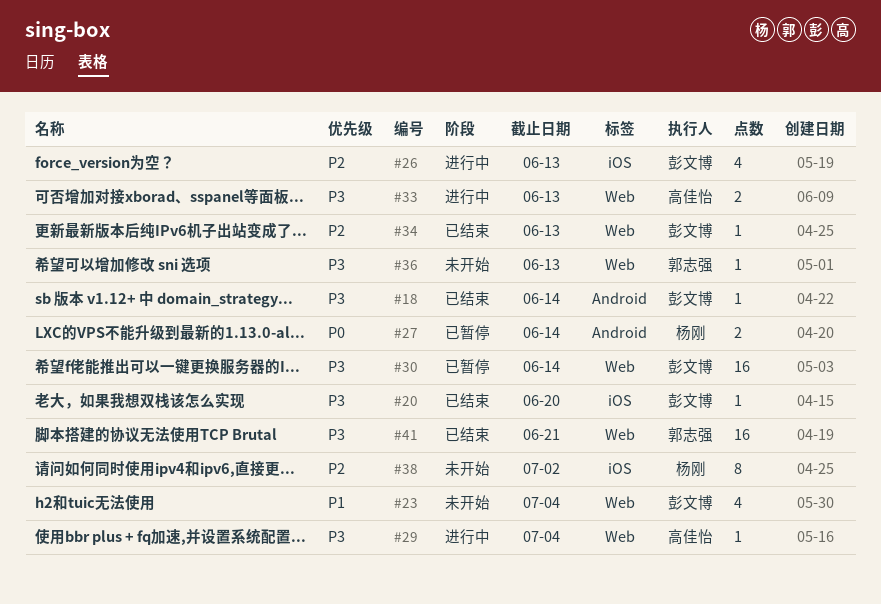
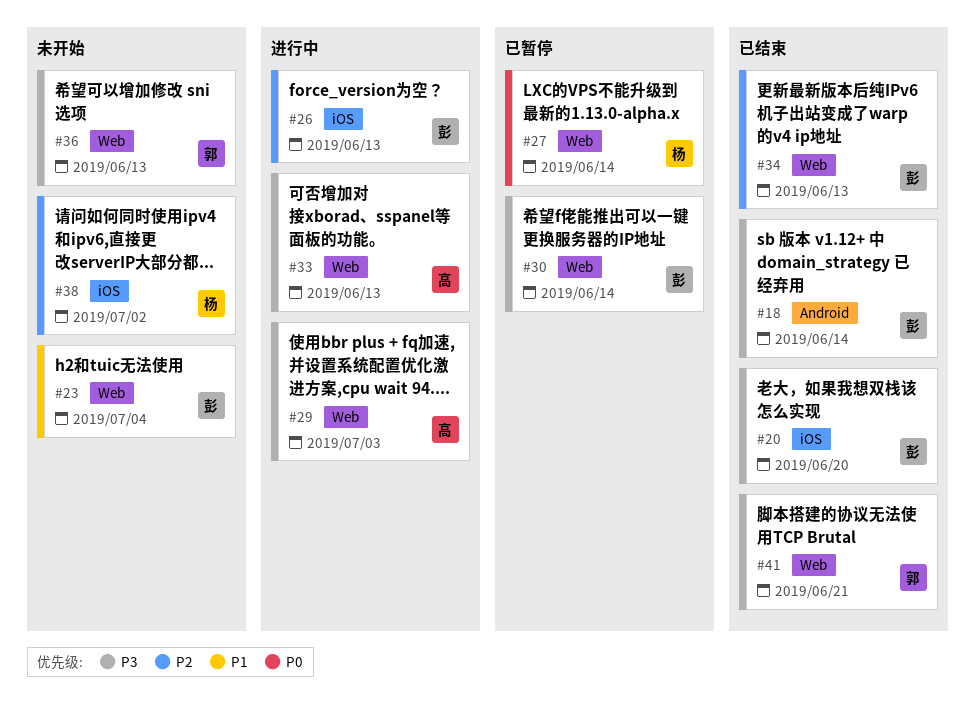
#27, label: Android -> Web
#29, due: Jul 4 -> Jul 3

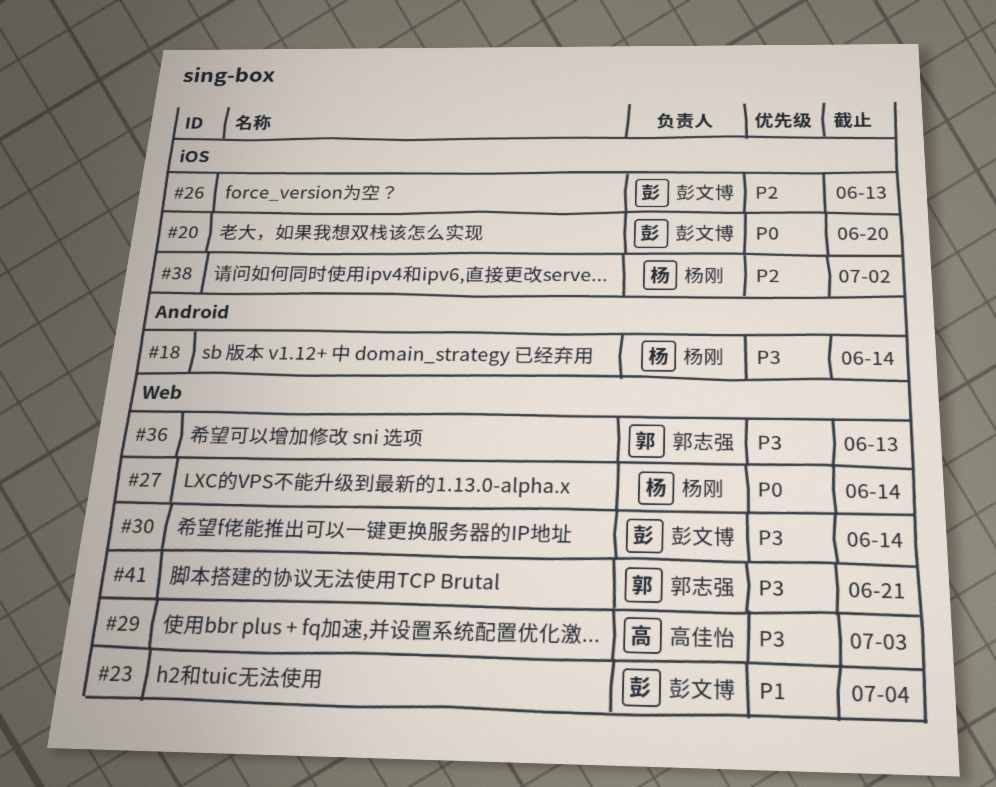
#18, owner: 彭文博 -> 杨刚
#20, priority: P3 -> P0
#33: present -> none
#34: present -> none

